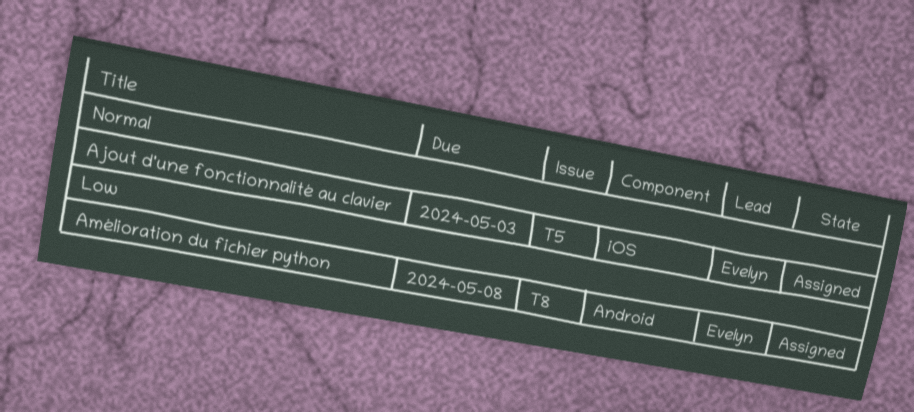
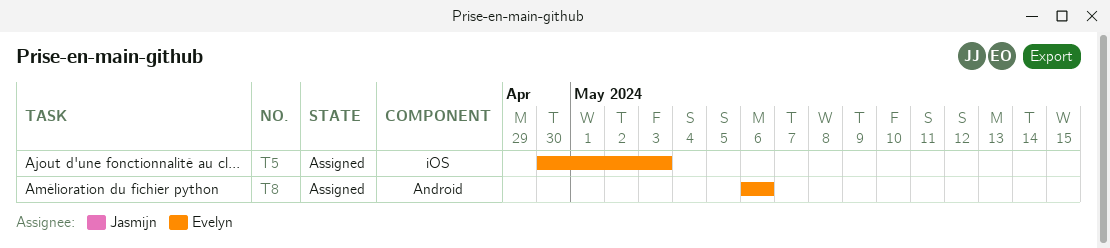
T8, due: May 8 -> May 6

